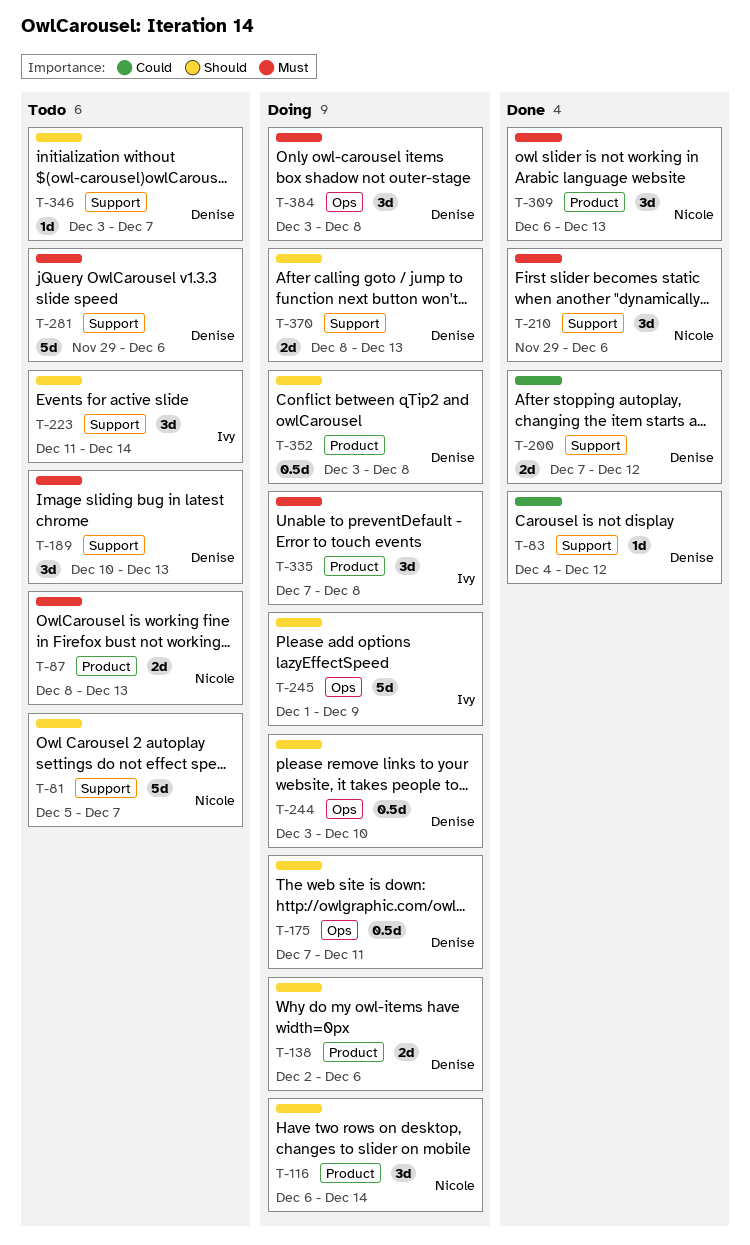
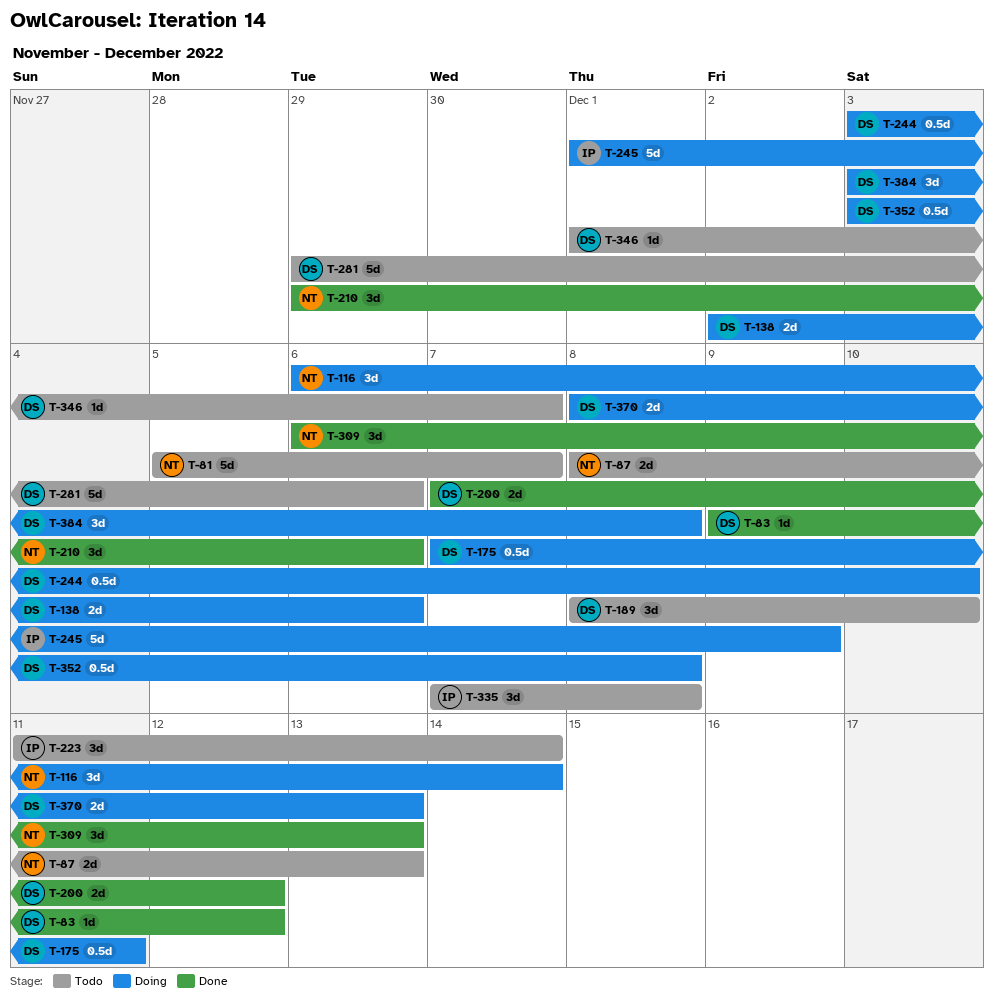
T-83, start: Dec 4 -> Dec 9
T-189, start: Dec 10 -> Dec 8
T-189, due: Dec 13 -> Dec 10
T-335, status: Doing -> Todo
T-346, start: Dec 3 -> Dec 1

